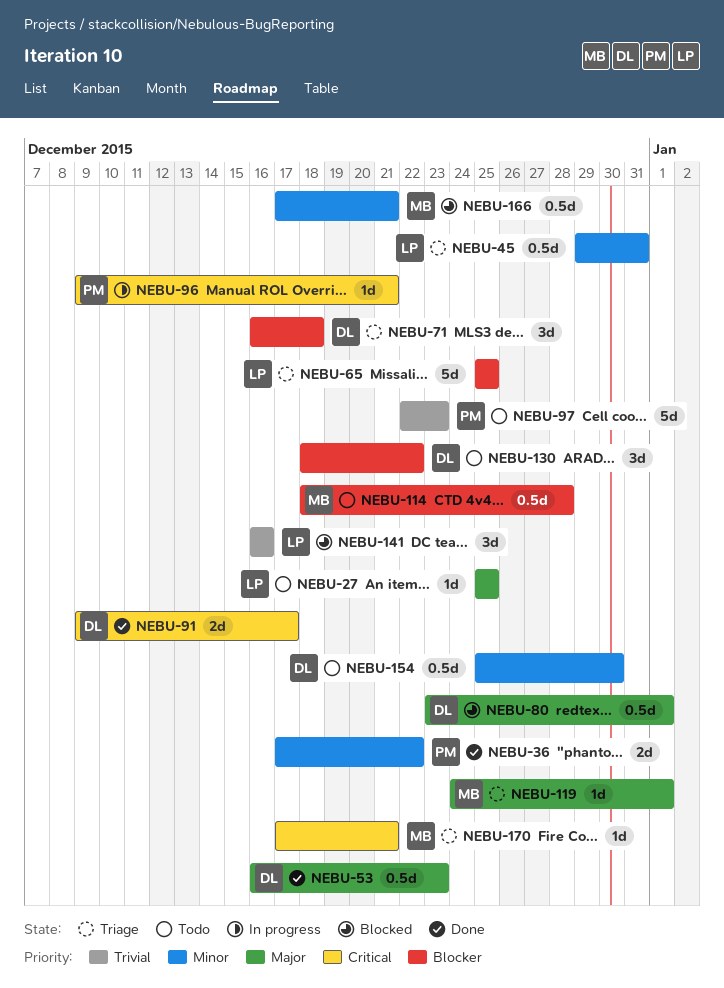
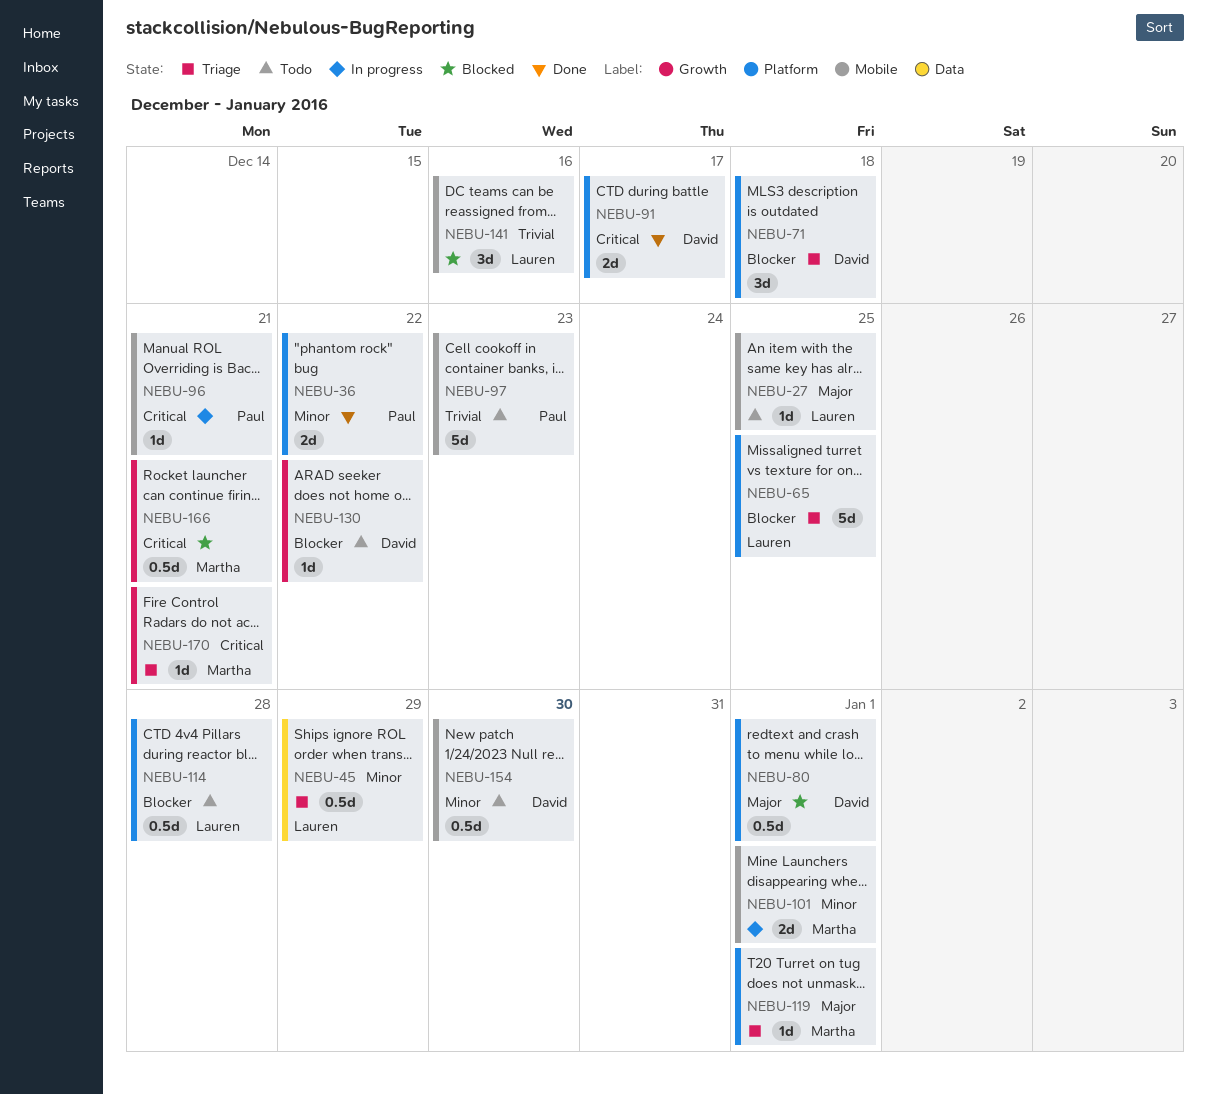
NEBU-45, due: Dec 31 -> Dec 29
NEBU-53: present -> none
NEBU-101: none -> present
NEBU-114, owner: Martha -> Lauren
NEBU-130, estimate: 3d -> 1d
NEBU-166, priority: Minor -> Critical

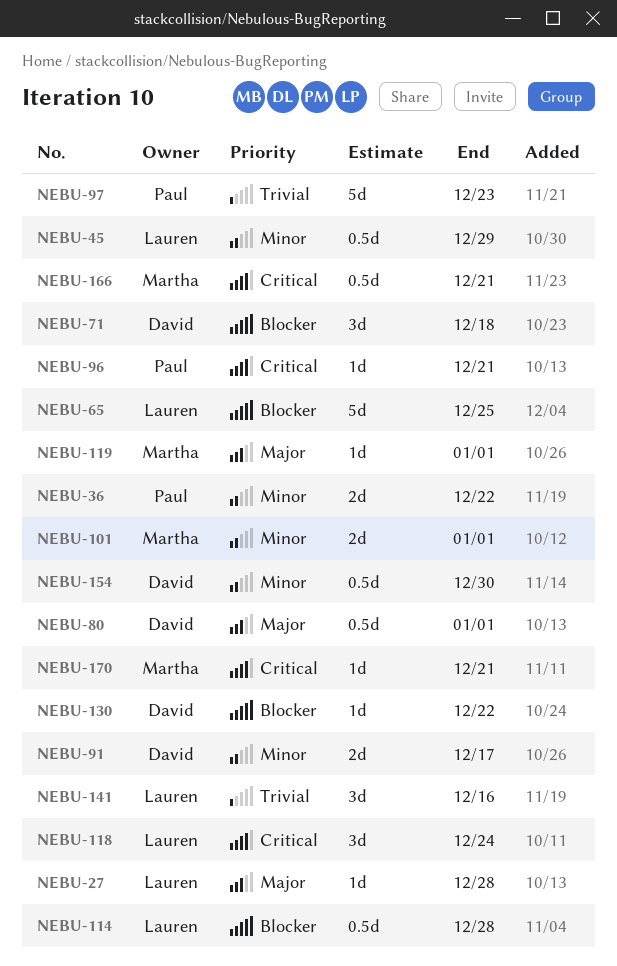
NEBU-27, due: Dec 25 -> Dec 28
NEBU-91, priority: Critical -> Minor
NEBU-118: none -> present

